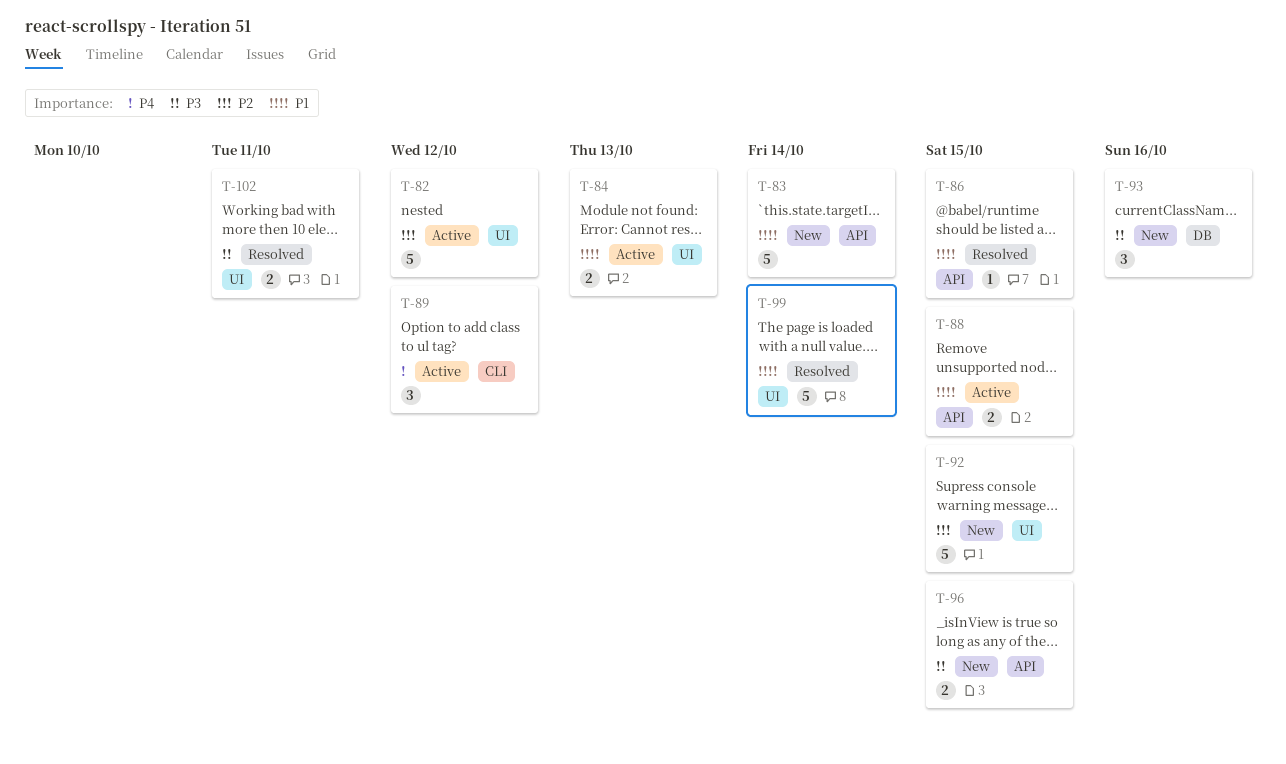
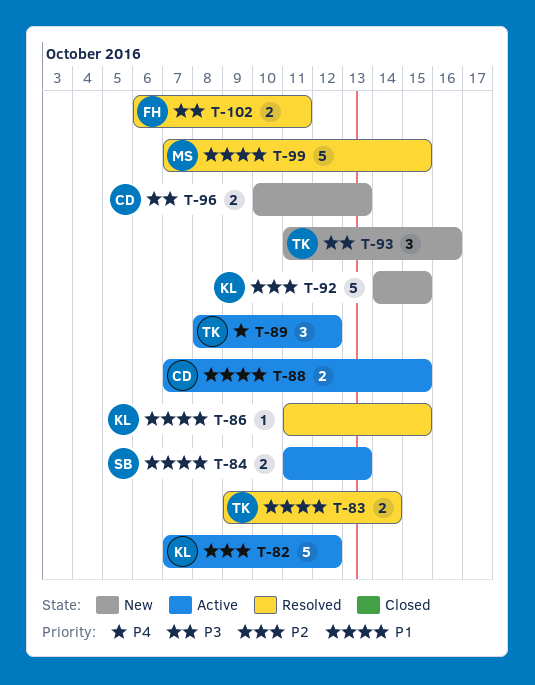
T-83, status: New -> Resolved
T-83, estimate: 5 -> 2
T-96, due: Oct 15 -> Oct 13
T-99, due: Oct 14 -> Oct 15

